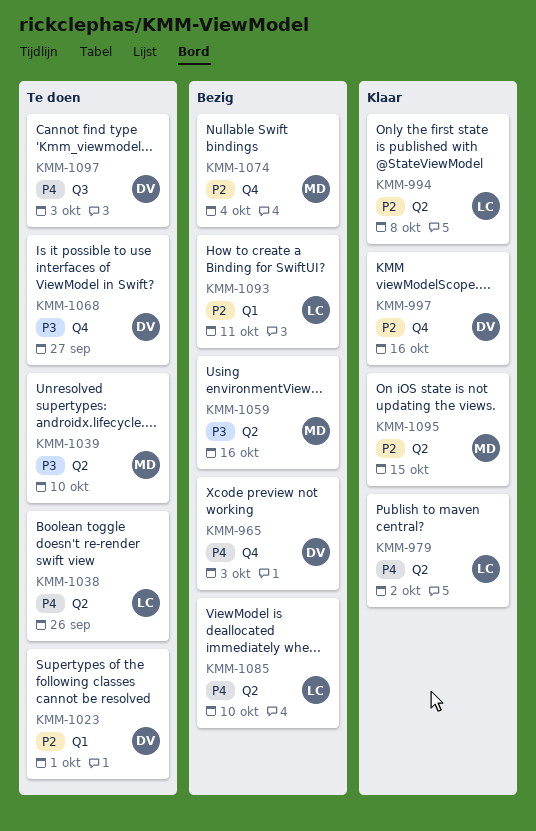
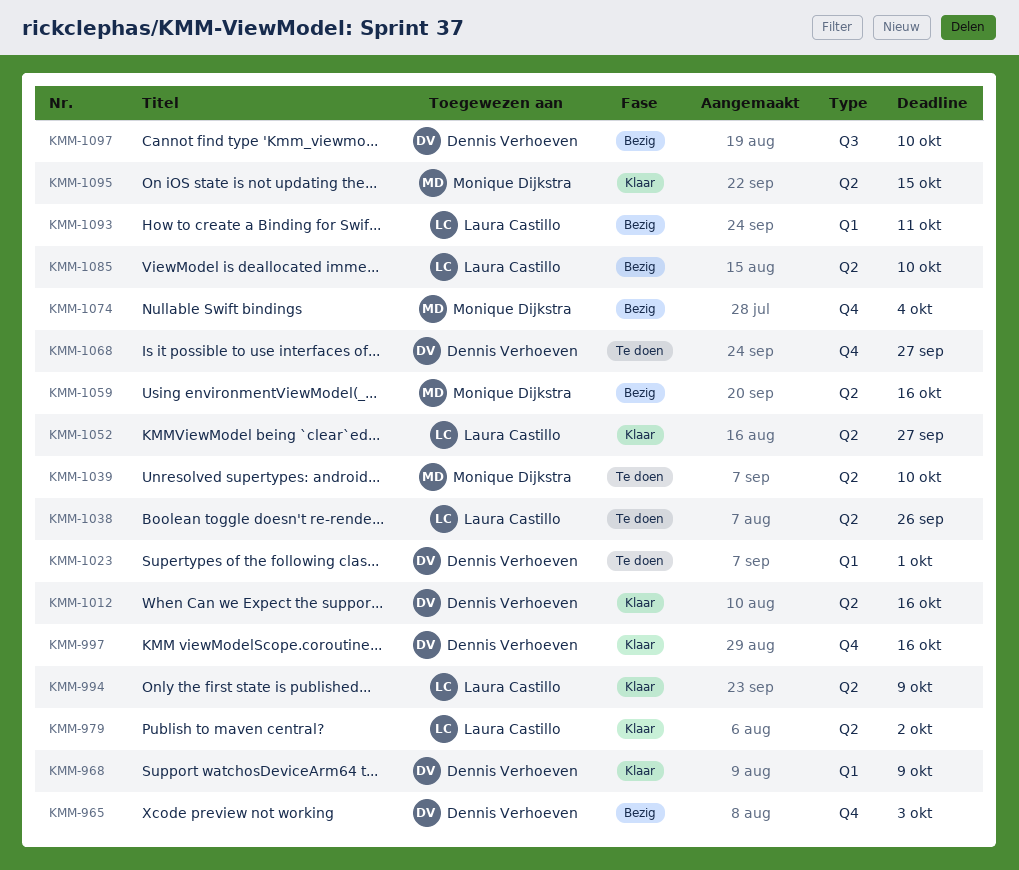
KMM-968: none -> present
KMM-994, due: Oct 8 -> Oct 9
KMM-1012: none -> present
KMM-1052: none -> present
KMM-1097, status: Te doen -> Bezig
KMM-1097, due: Oct 3 -> Oct 10

